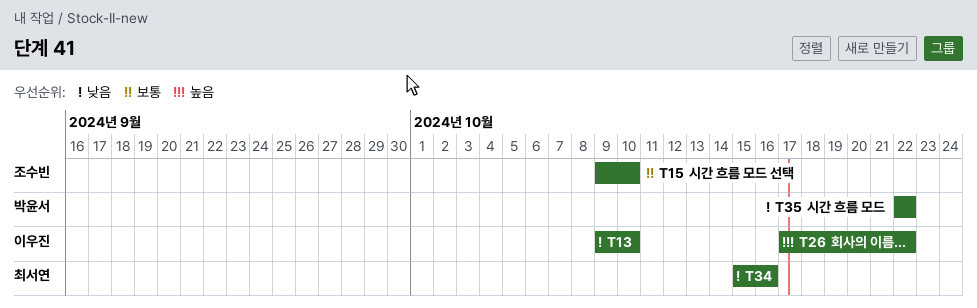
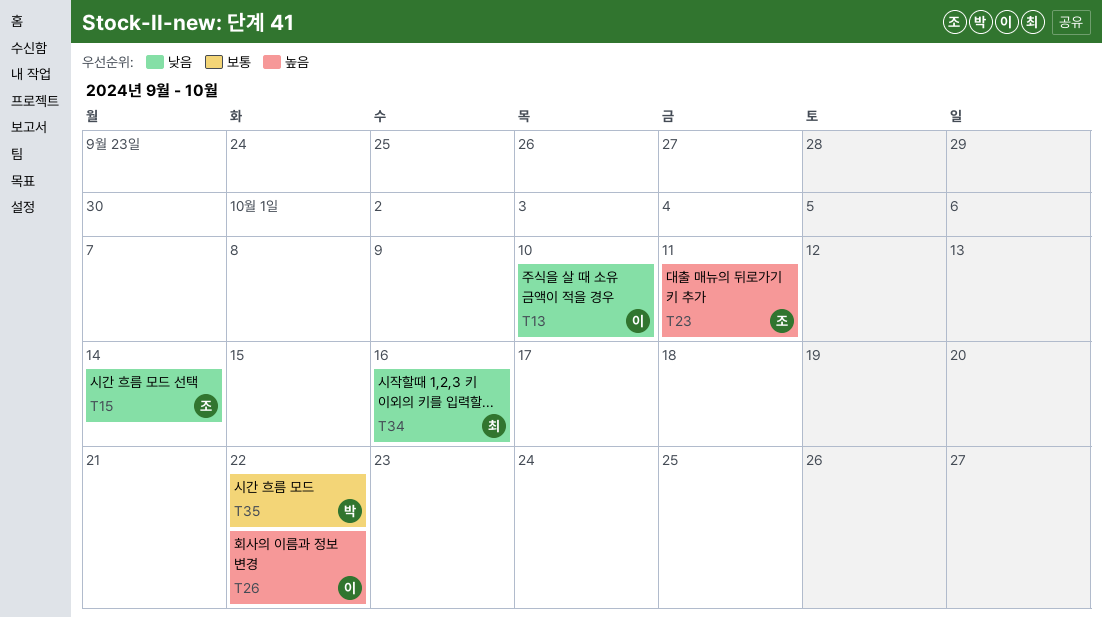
T15, priority: 보통 -> 낮음
T15, due: Oct 10 -> Oct 14
T23: none -> present
T35, priority: 낮음 -> 보통

